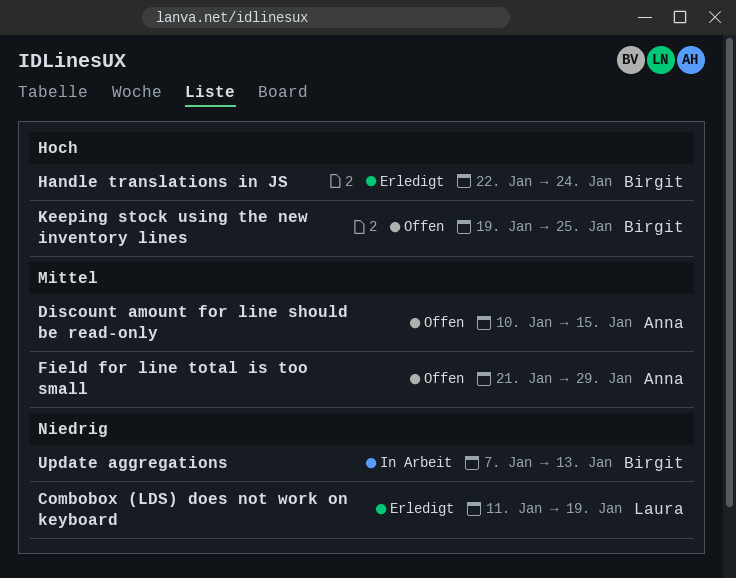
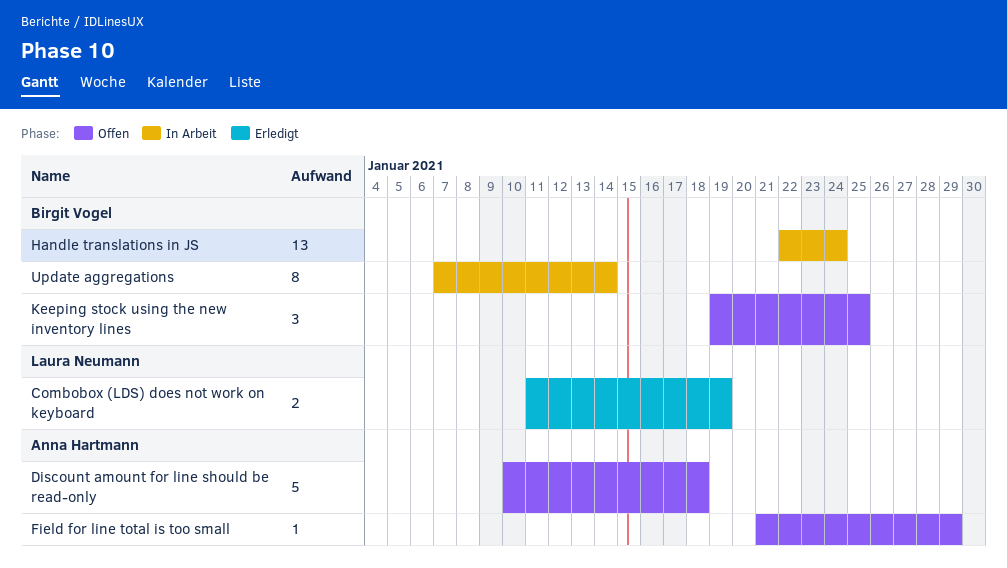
Discount amount for line should be read-only, due: Jan 15 -> Jan 18
Handle translations in JS, status: Erledigt -> In Arbeit
Update aggregations, due: Jan 13 -> Jan 14

